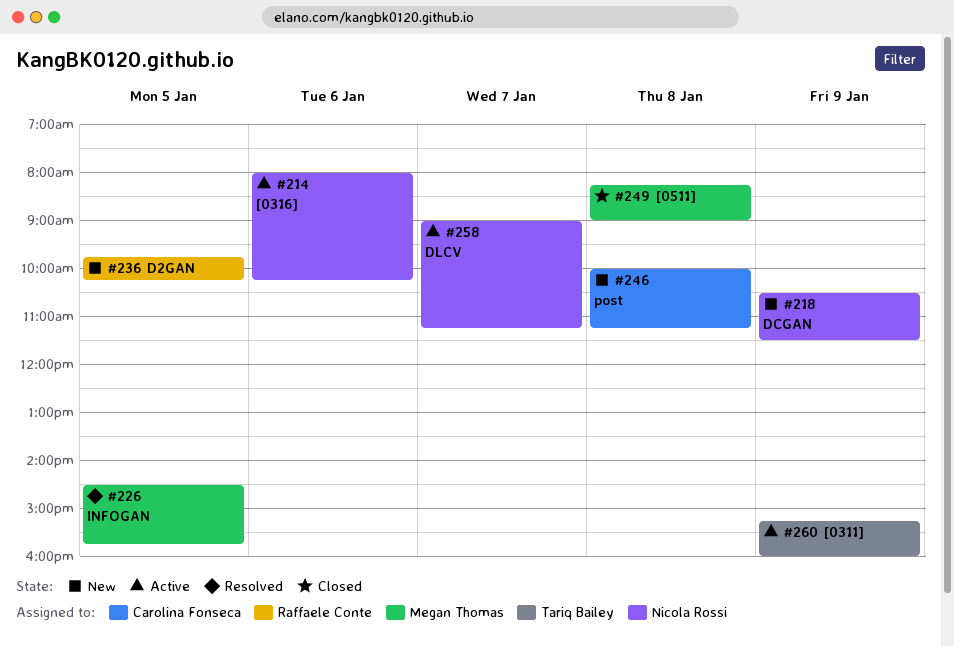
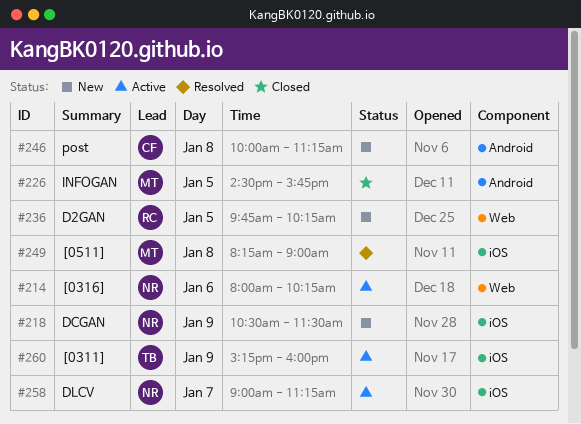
#226, status: Resolved -> Closed
#249, status: Closed -> Resolved

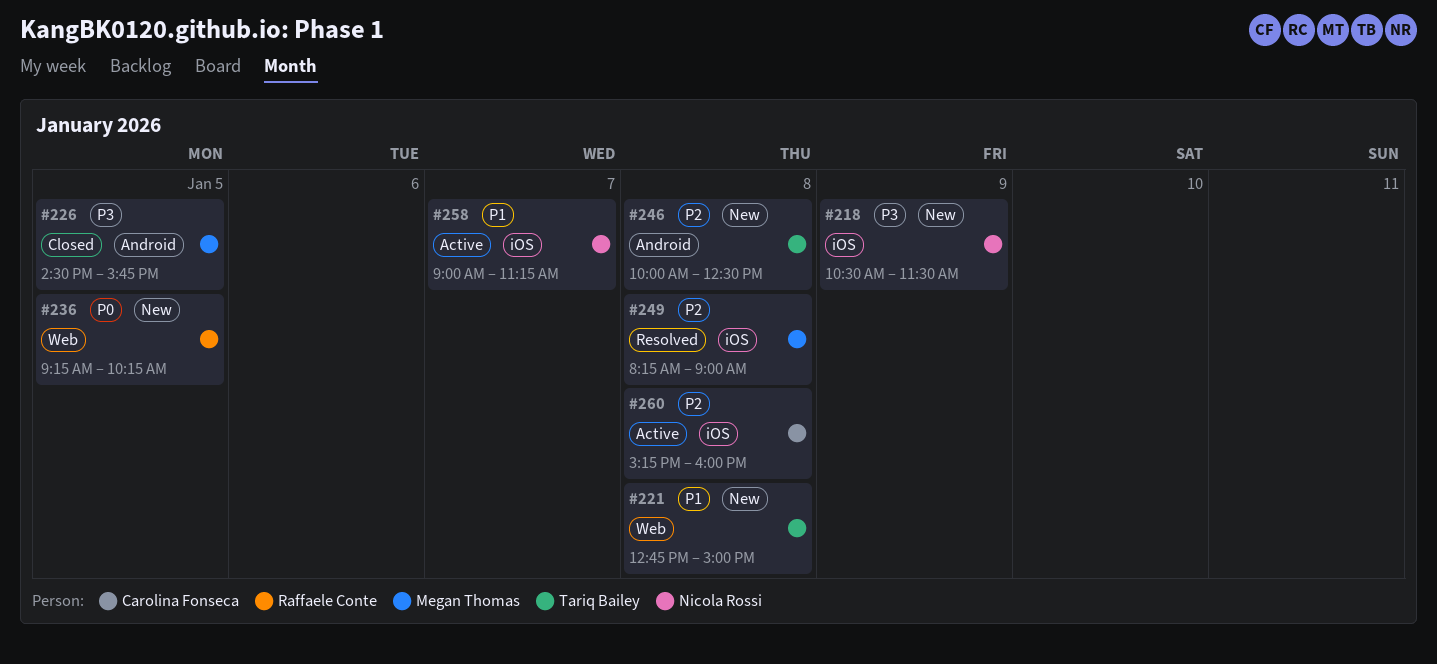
#214: present -> none
#221: none -> present
#236, begins: 09:45 -> 09:15
#246, owner: Carolina Fonseca -> Tariq Bailey
#246, ends: 11:15 -> 12:30
#260, owner: Tariq Bailey -> Carolina Fonseca
#260, day: Jan 9 -> Jan 8

